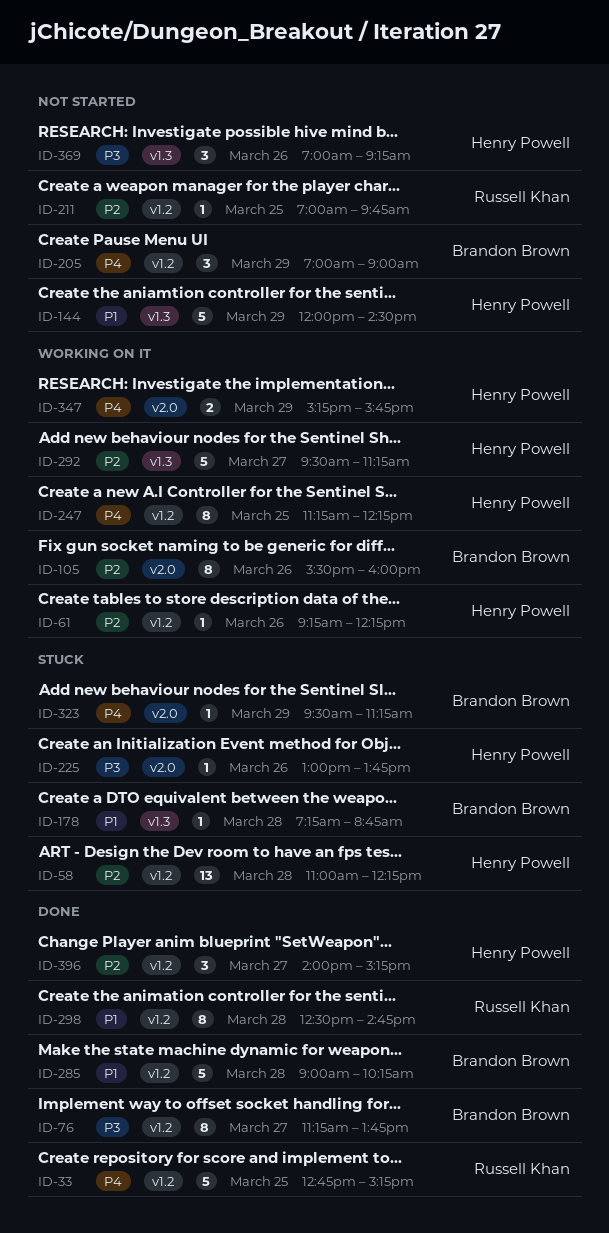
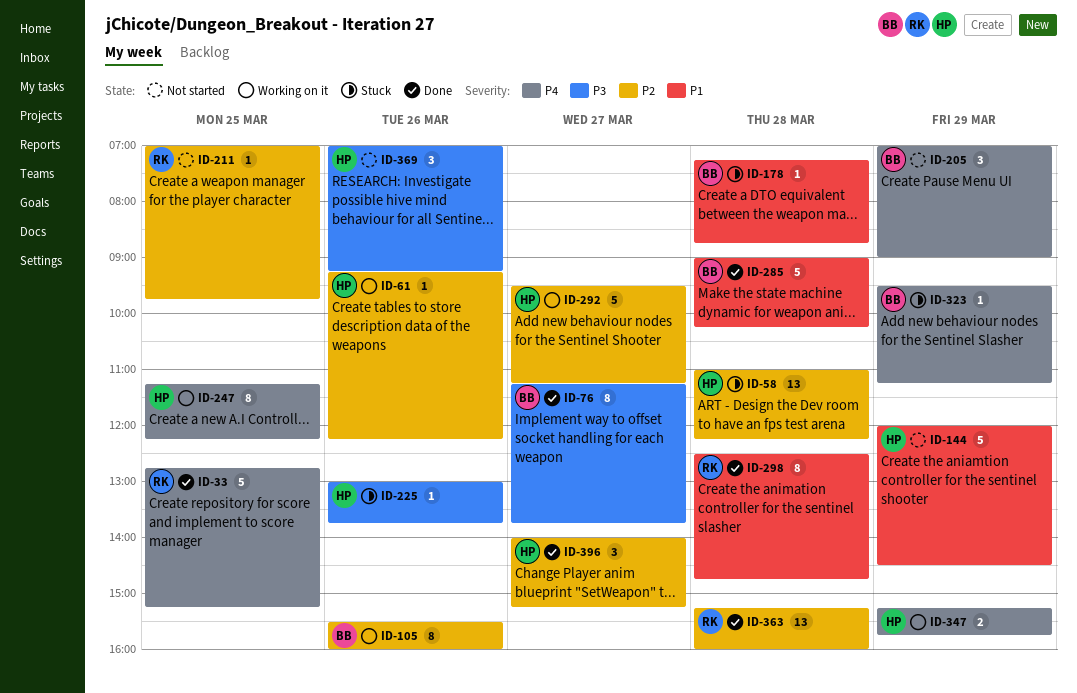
ID-363: none -> present

